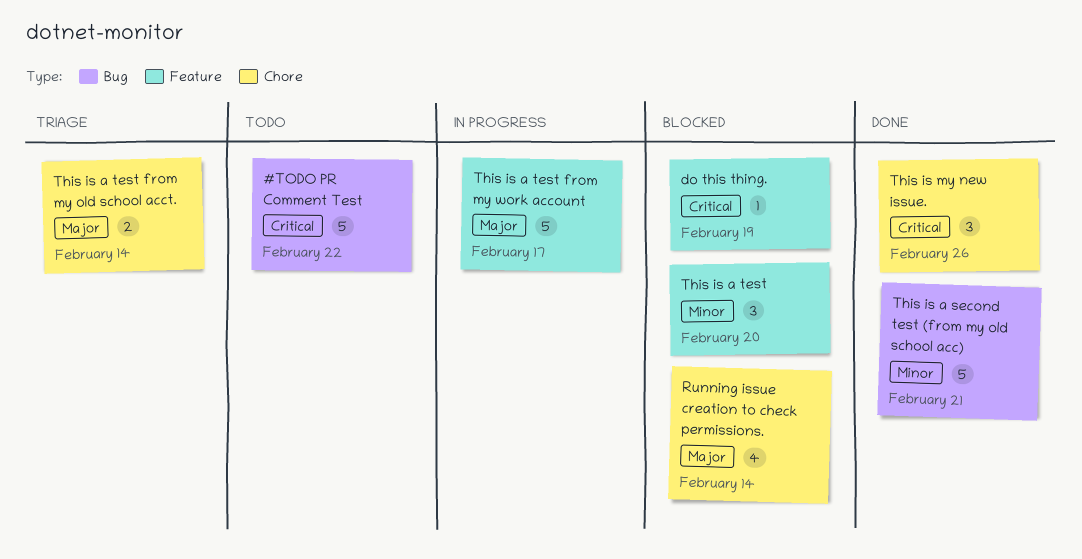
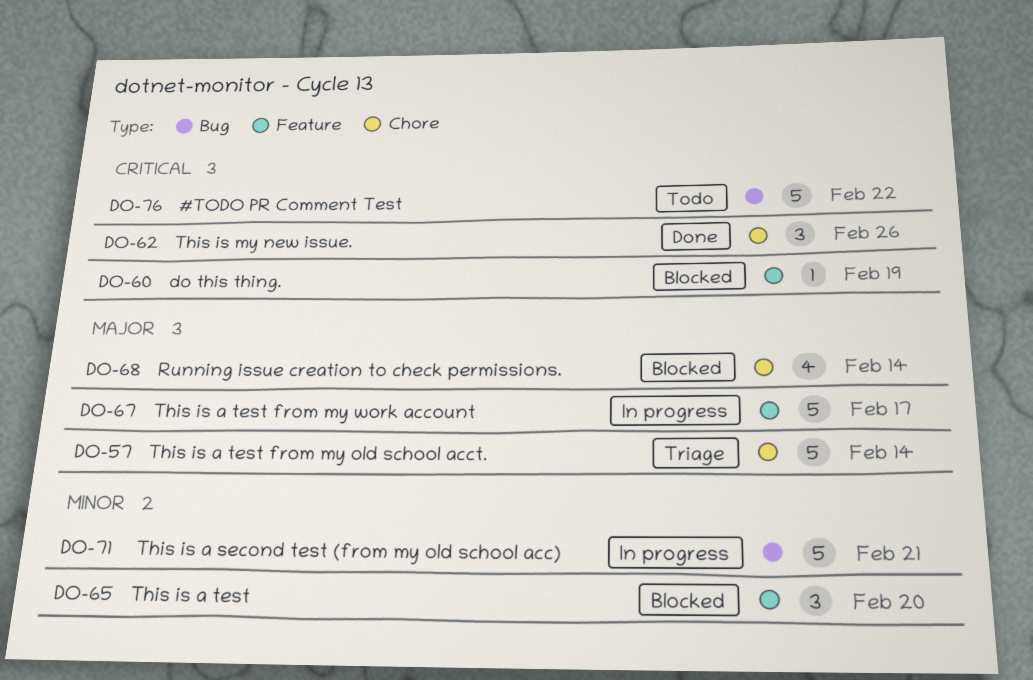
This is a second test (from my old school acc), status: Done -> In progress
This is a test from my old school acct., estimate: 2 -> 5

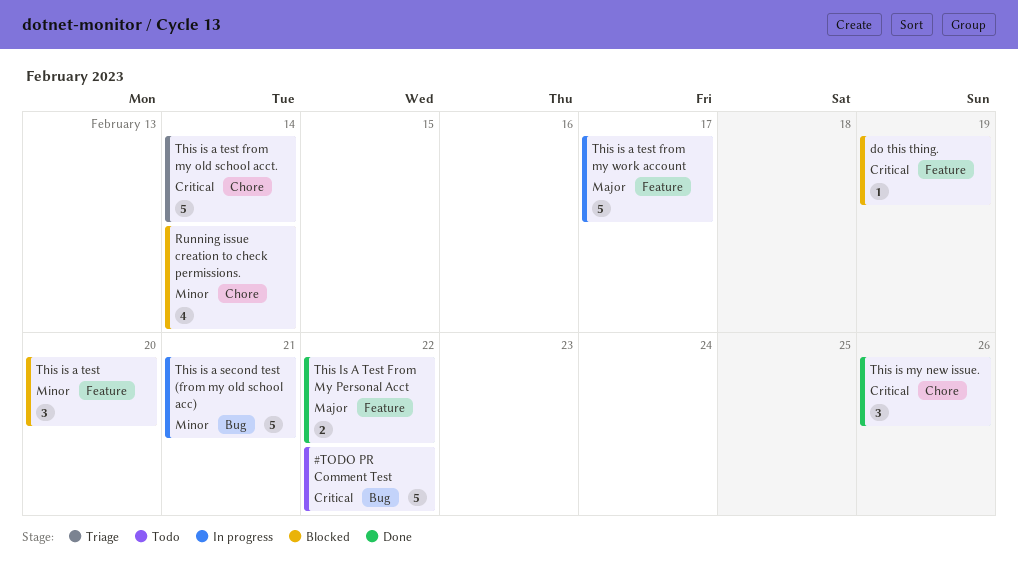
Running issue creation to check permissions., priority: Major -> Minor
This is a test from my old school acct., priority: Major -> Critical
This Is A Test From My Personal Acct: none -> present

